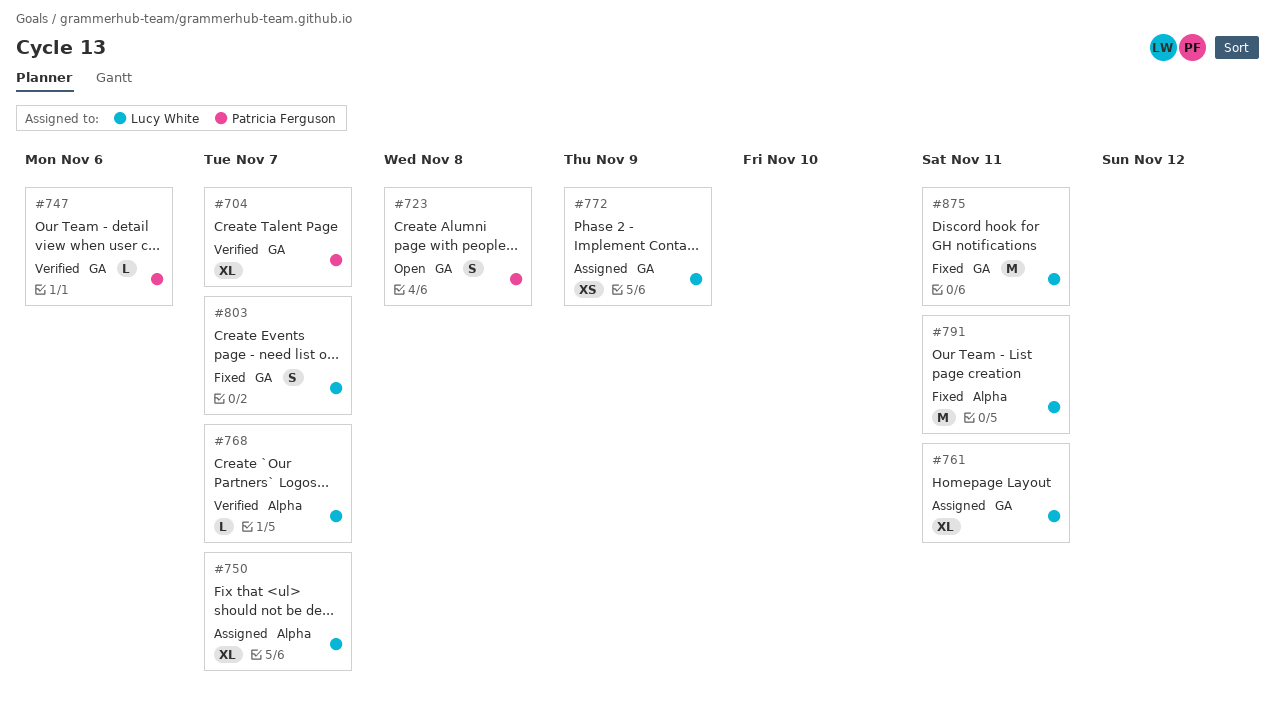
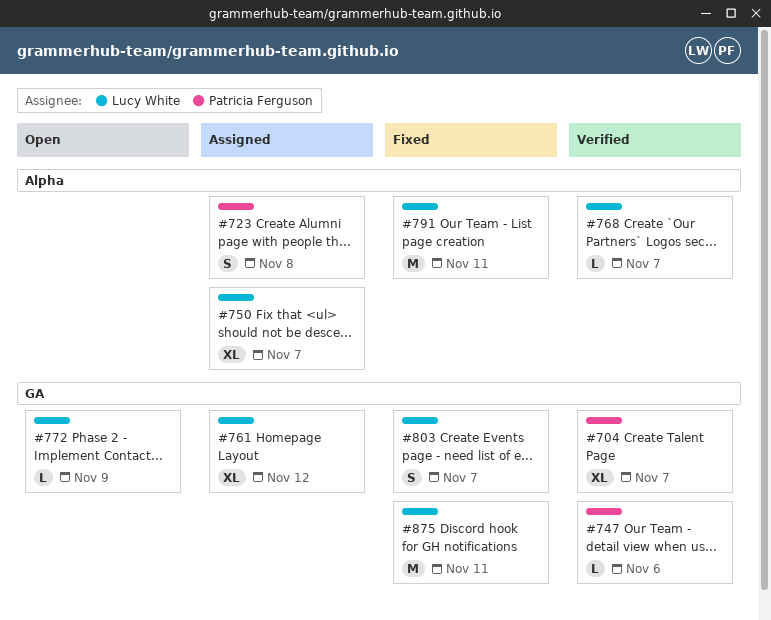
#723, status: Open -> Assigned
#723, label: GA -> Alpha
#761, due: Nov 11 -> Nov 12
#772, status: Assigned -> Open
#772, estimate: XS -> L

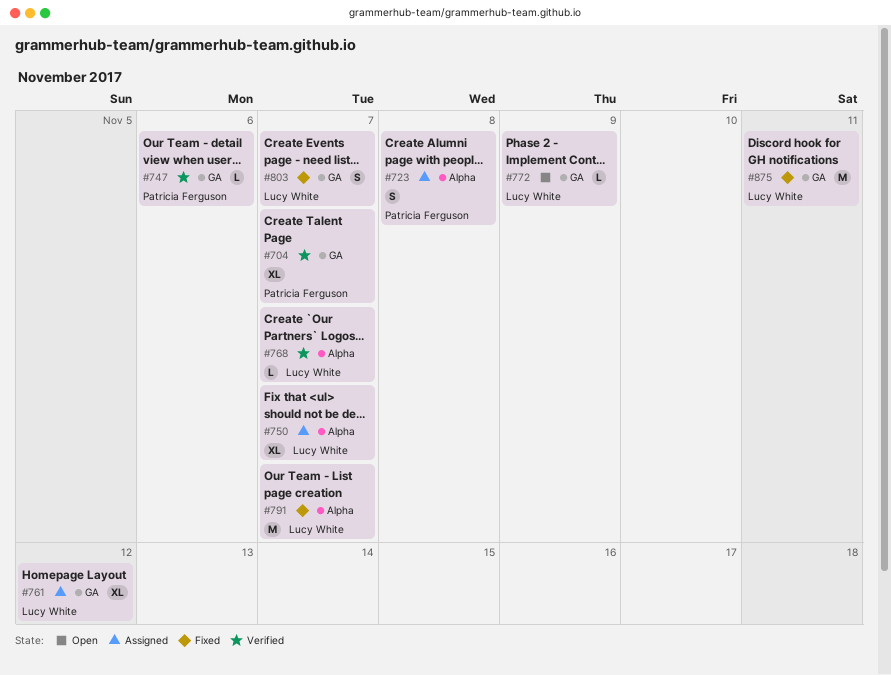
#791, due: Nov 11 -> Nov 7

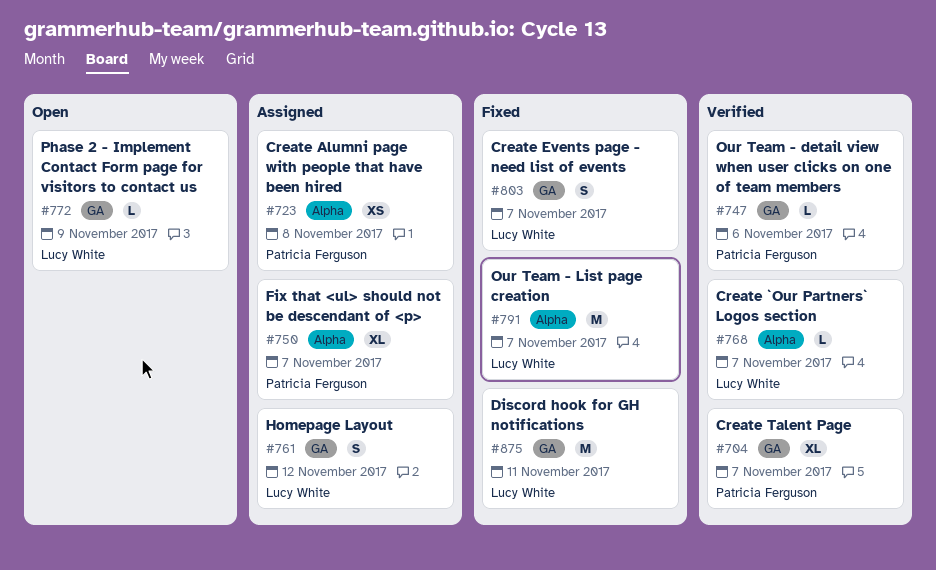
#723, estimate: S -> XS
#750, owner: Lucy White -> Patricia Ferguson
#761, estimate: XL -> S

